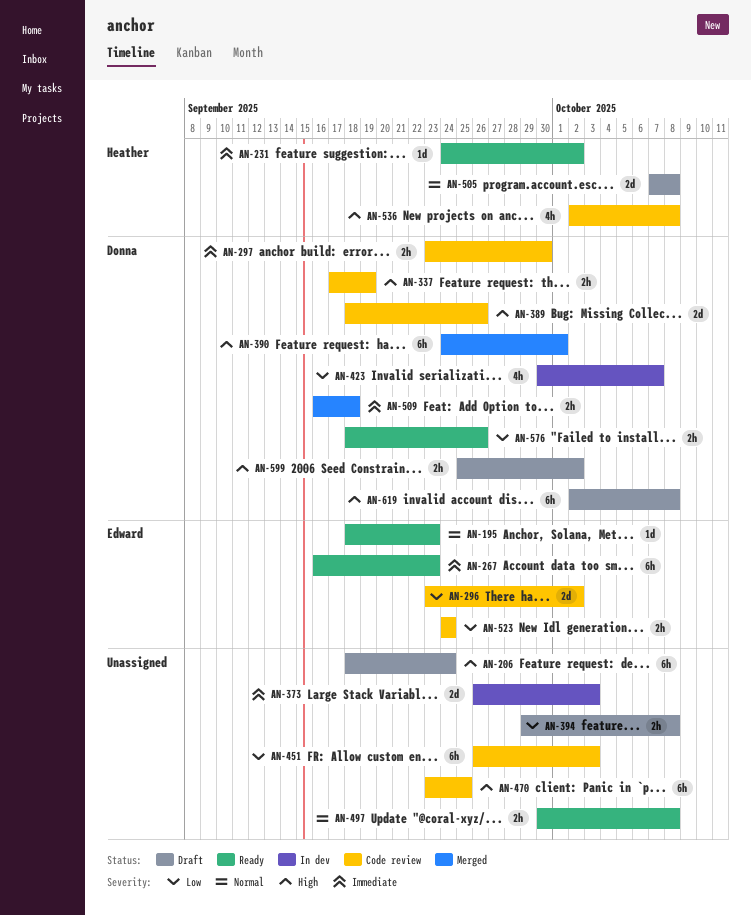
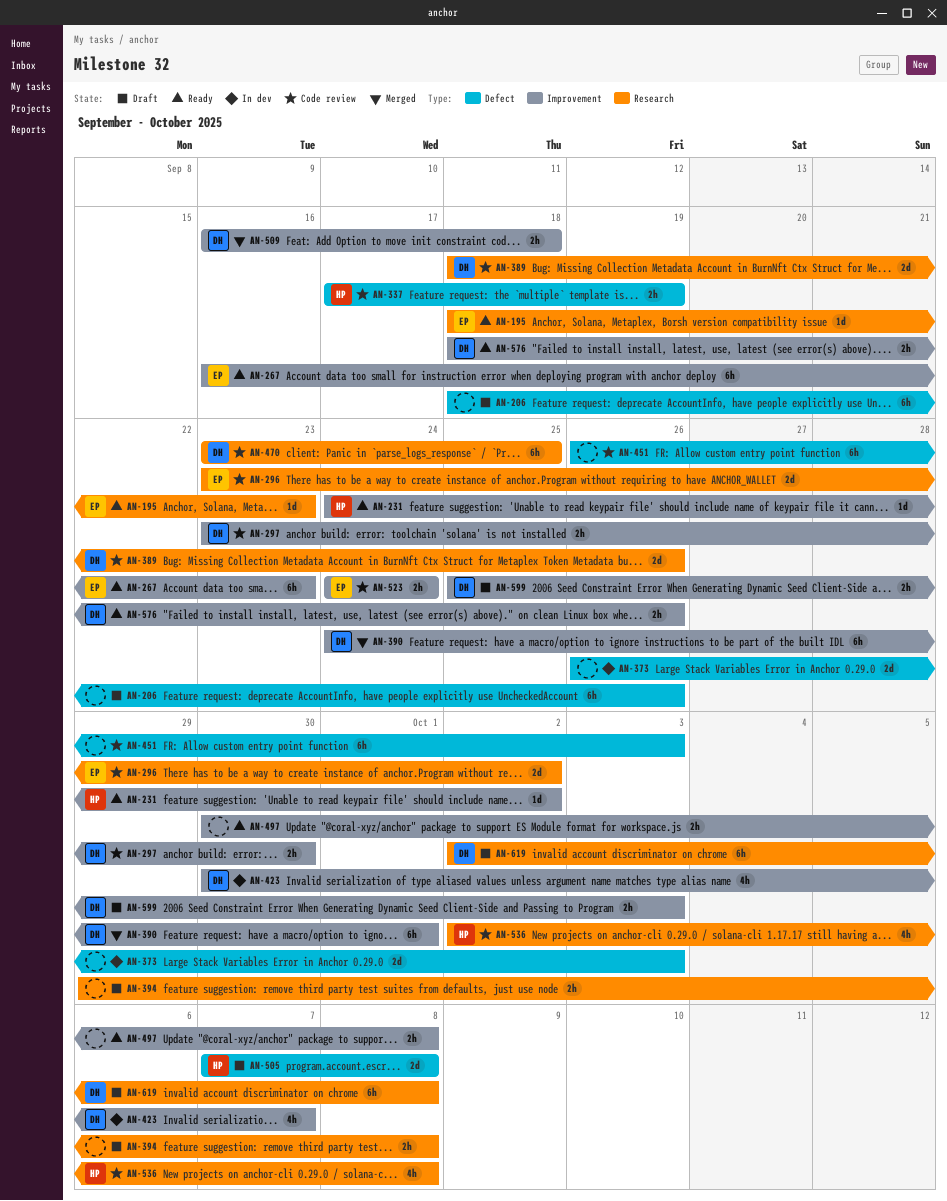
AN-206, due: Sep 24 -> Sep 26
AN-337, owner: Donna -> Heather
AN-470, owner: none -> Donna
AN-599, due: Oct 2 -> Oct 3

